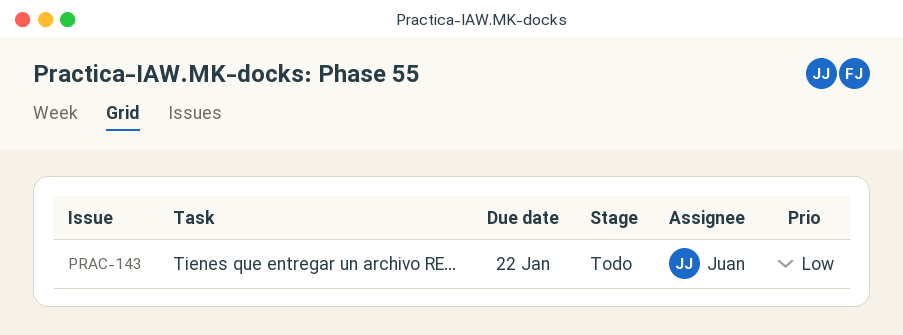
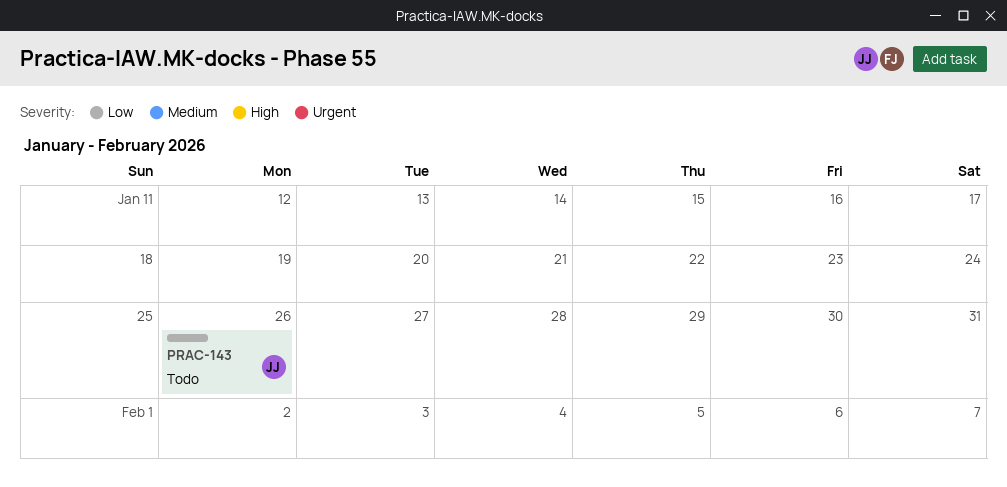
PRAC-143, due: Jan 22 -> Jan 26

